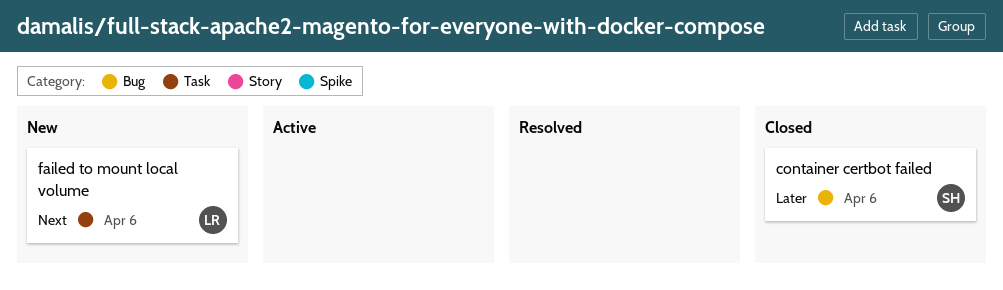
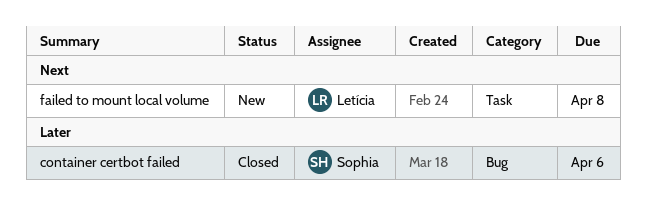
failed to mount local volume, due: Apr 6 -> Apr 8

